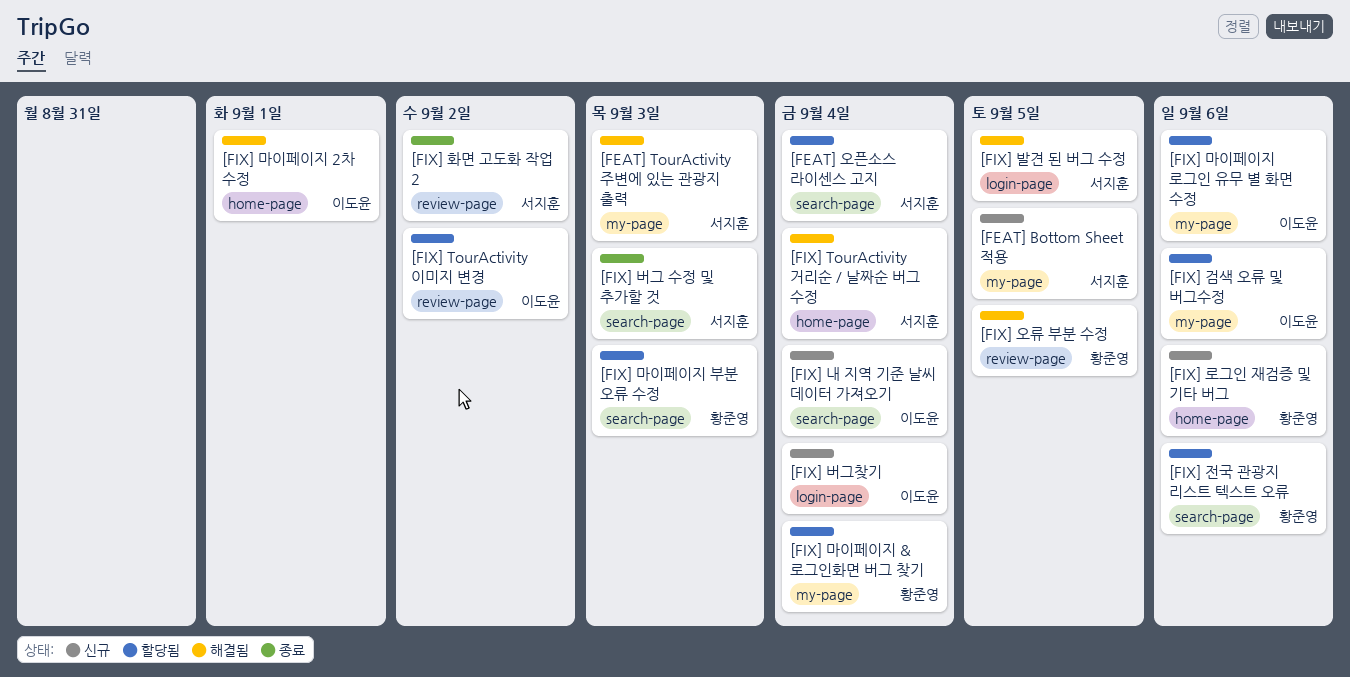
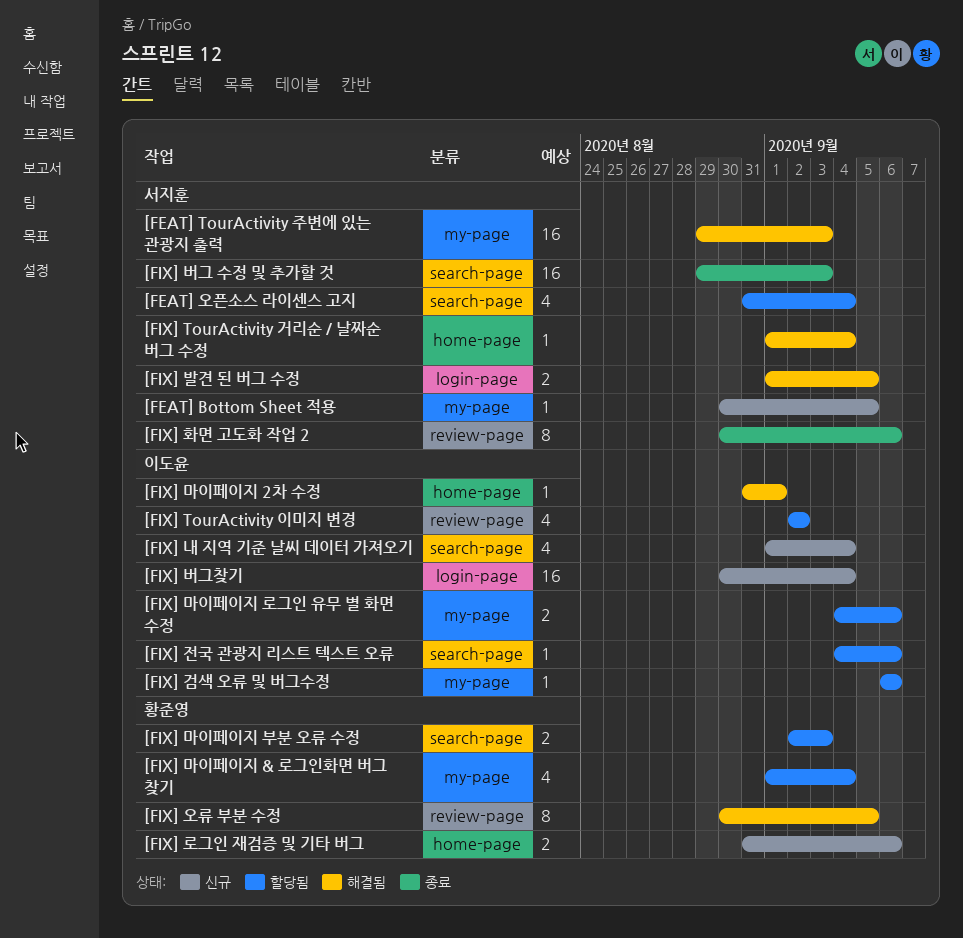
[FIX] 전국 관광지 리스트 텍스트 오류, owner: 황준영 -> 이도윤
[FIX] 화면 고도화 작업 2, due: Sep 2 -> Sep 6

